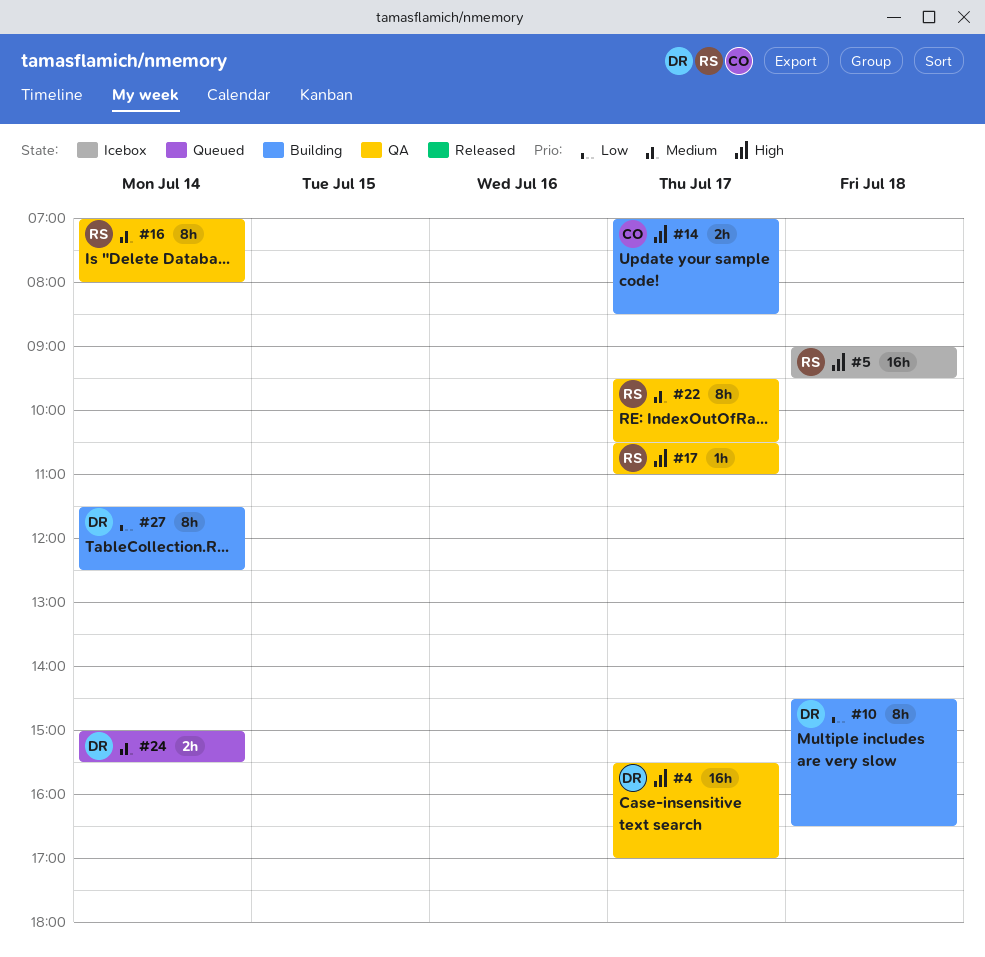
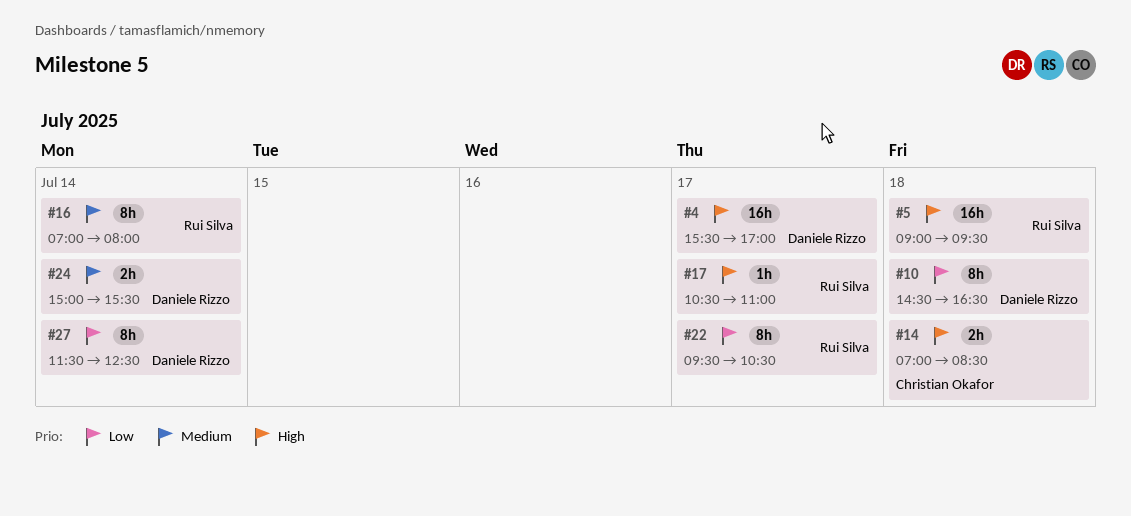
#14, day: Jul 17 -> Jul 18
#22, priority: Medium -> Low

